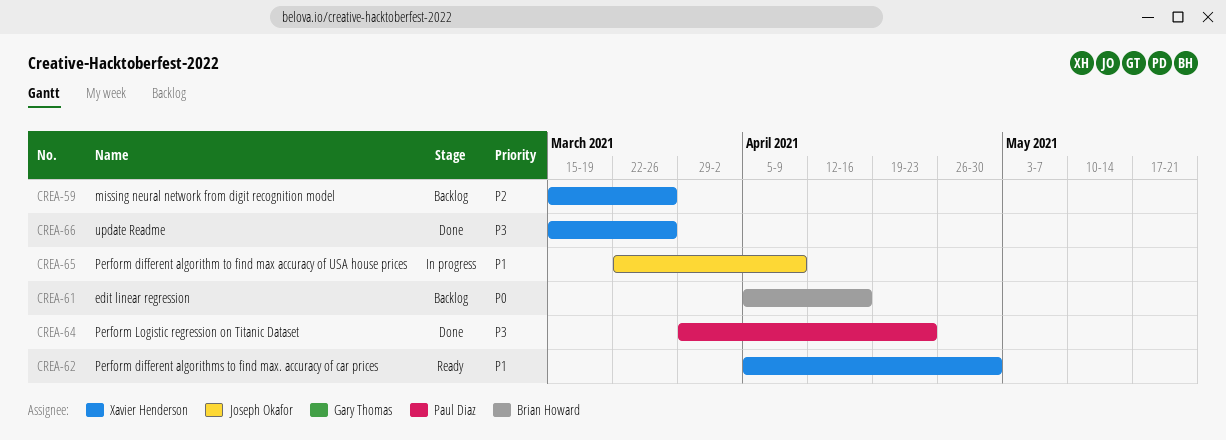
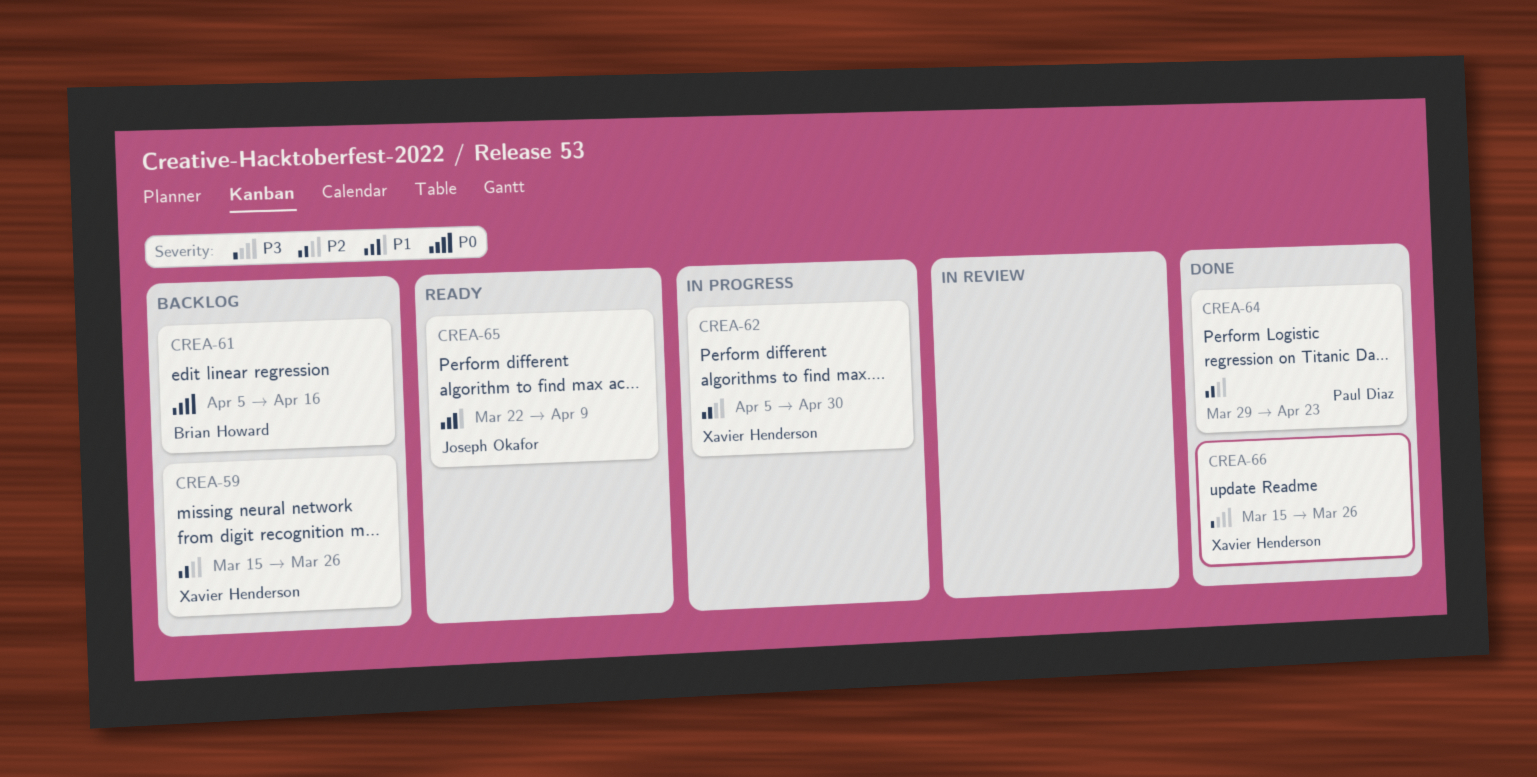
CREA-62, status: Ready -> In progress
CREA-62, priority: P1 -> P2
CREA-64, priority: P3 -> P2
CREA-65, status: In progress -> Ready

